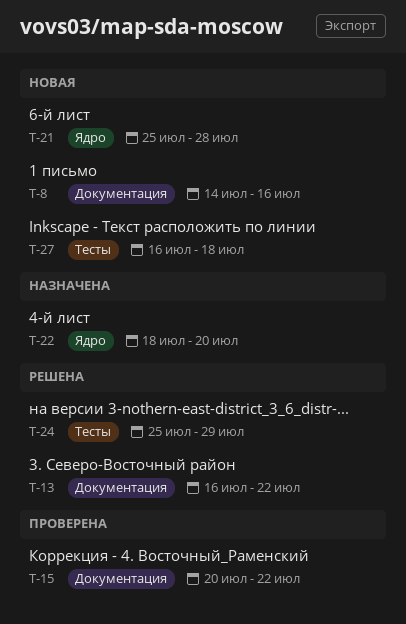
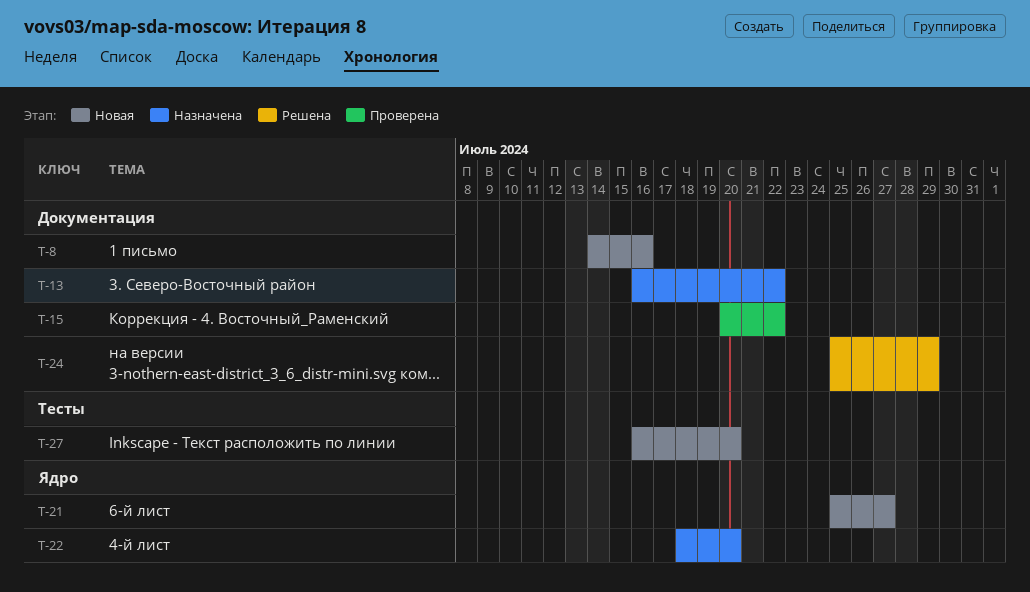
T-13, status: Решена -> Назначена
T-21, due: Jul 28 -> Jul 27
T-24, label: Тесты -> Документация
T-27, due: Jul 18 -> Jul 20

